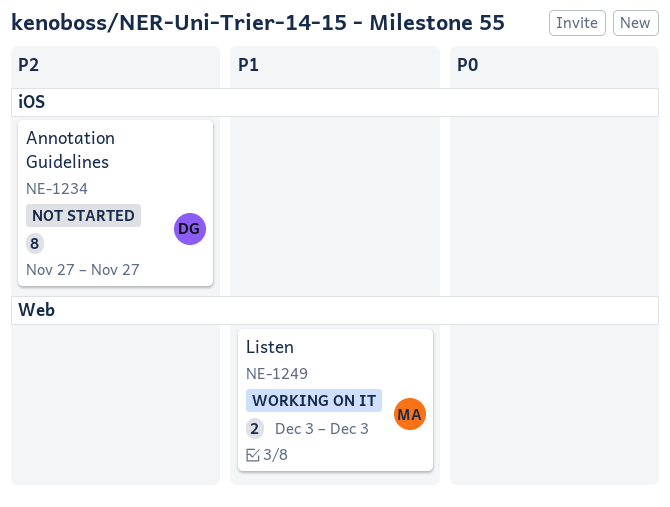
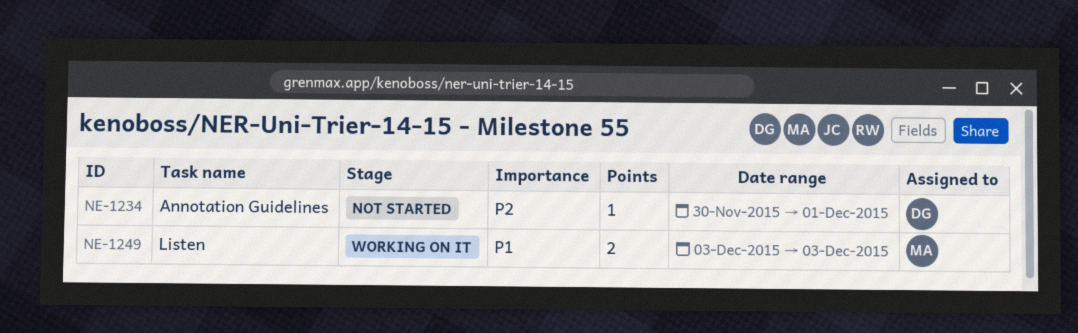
NE-1234, estimate: 8 -> 1
NE-1234, start: Nov 27 -> Nov 30
NE-1234, due: Nov 27 -> Dec 1

